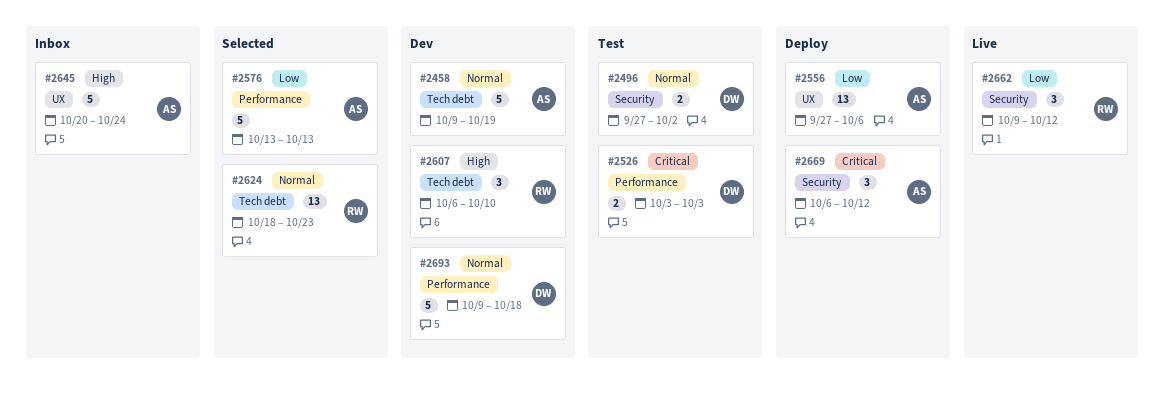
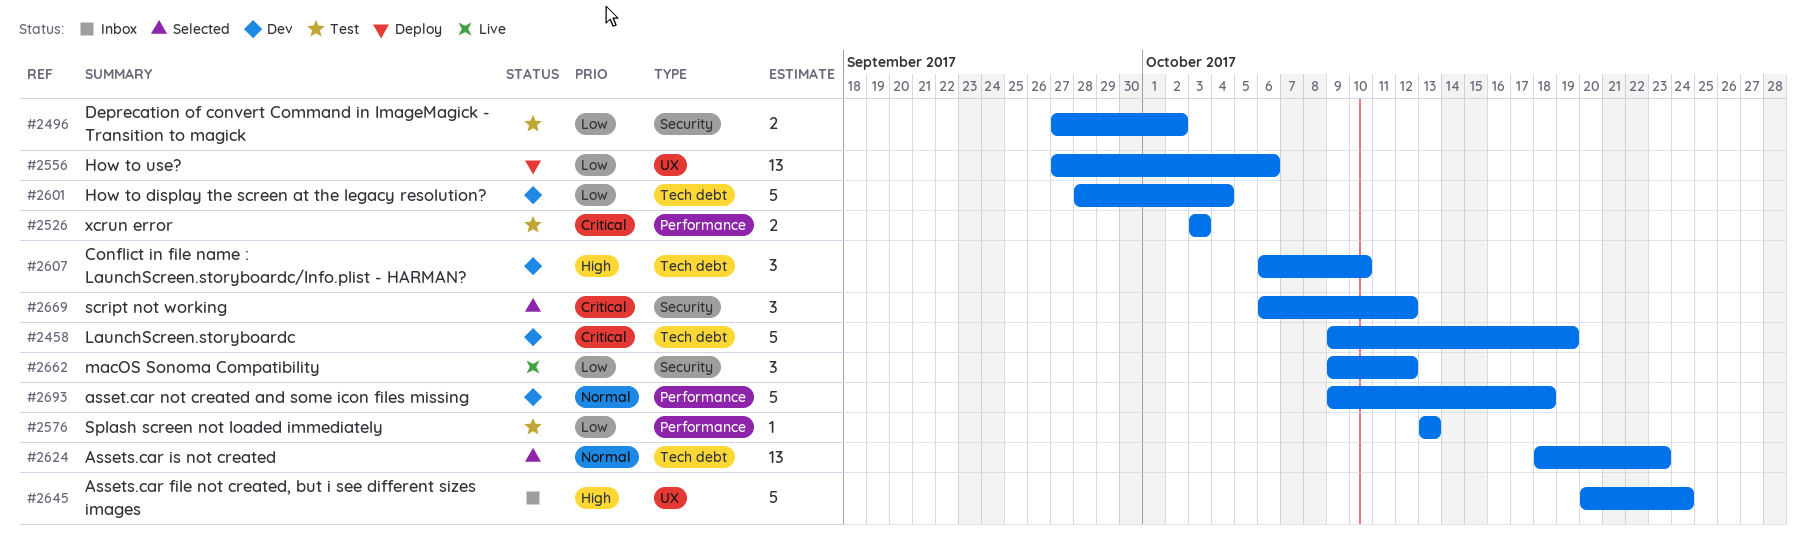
#2458, priority: Normal -> Critical
#2496, priority: Normal -> Low
#2576, status: Selected -> Test
#2576, estimate: 5 -> 1
#2601: none -> present
#2669, status: Deploy -> Selected

